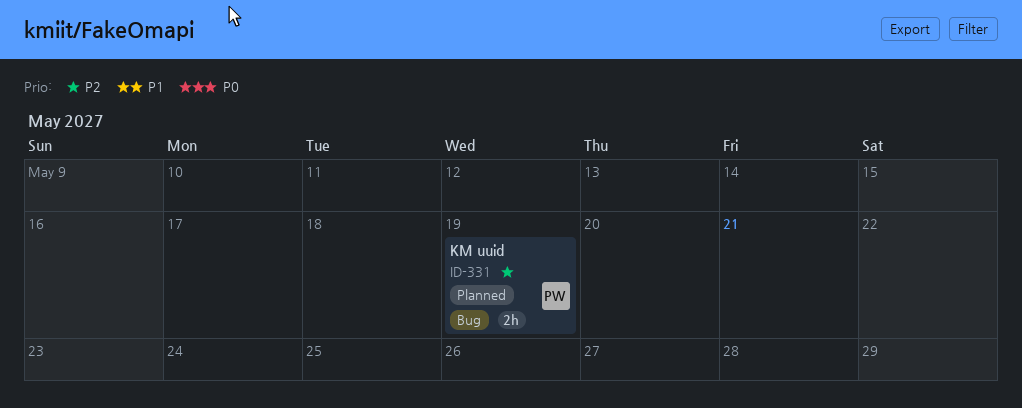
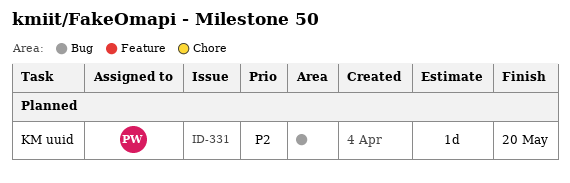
ID-331, estimate: 2h -> 1d
ID-331, due: May 19 -> May 20

